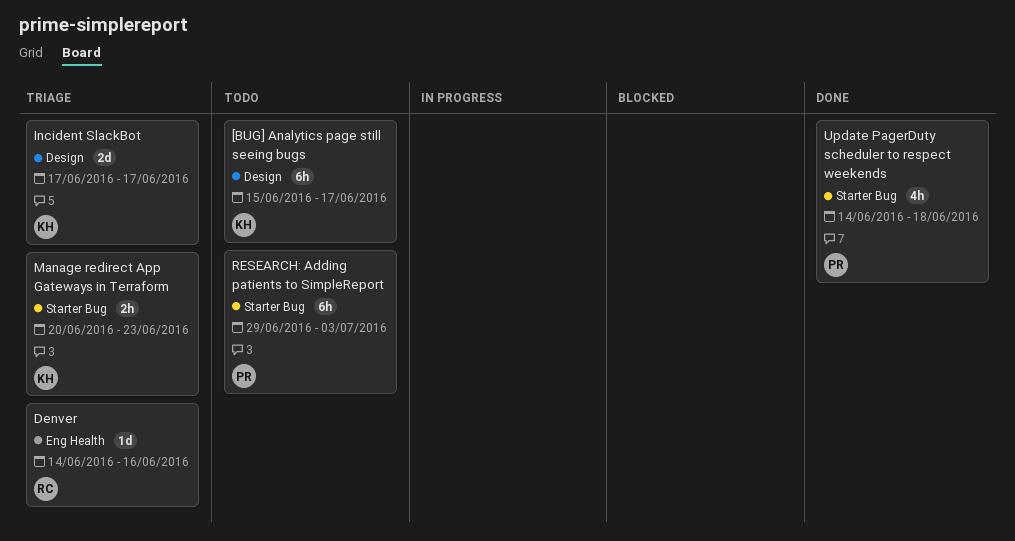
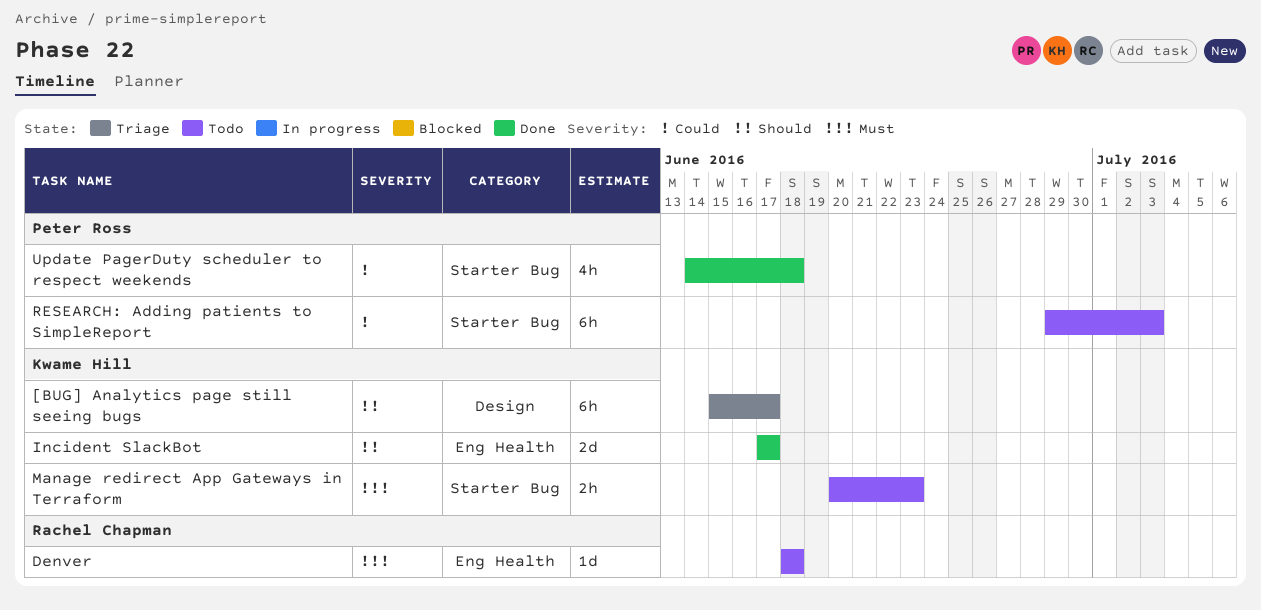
[BUG] Analytics page still seeing bugs, status: Todo -> Triage
Denver, status: Triage -> Todo
Denver, start: Jun 14 -> Jun 18
Denver, due: Jun 16 -> Jun 18
Incident SlackBot, status: Triage -> Done
Incident SlackBot, label: Design -> Eng Health
Manage redirect App Gateways in Terraform, status: Triage -> Todo

